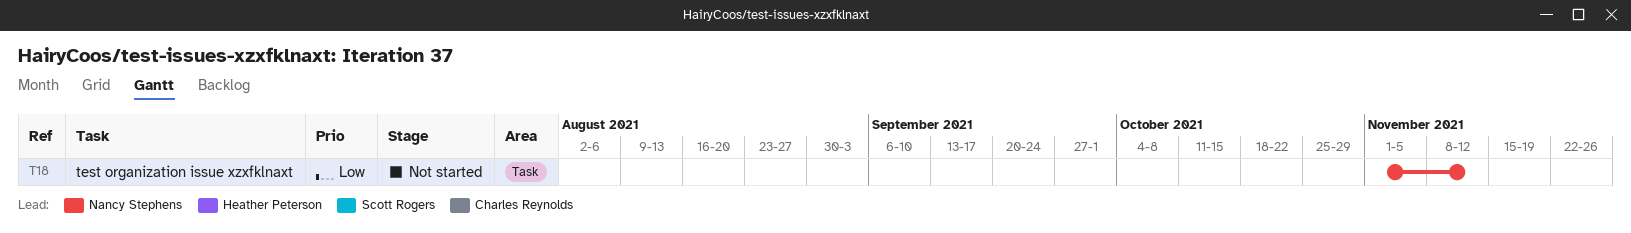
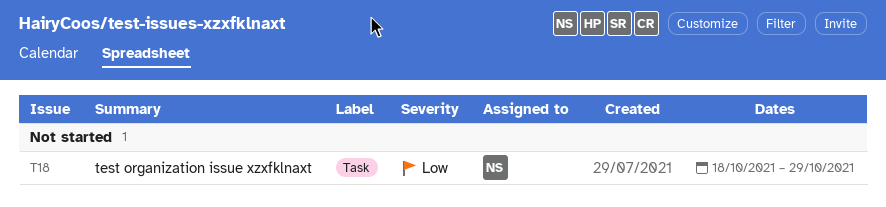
T18, start: Nov 1 -> Oct 18
T18, due: Nov 12 -> Oct 29

